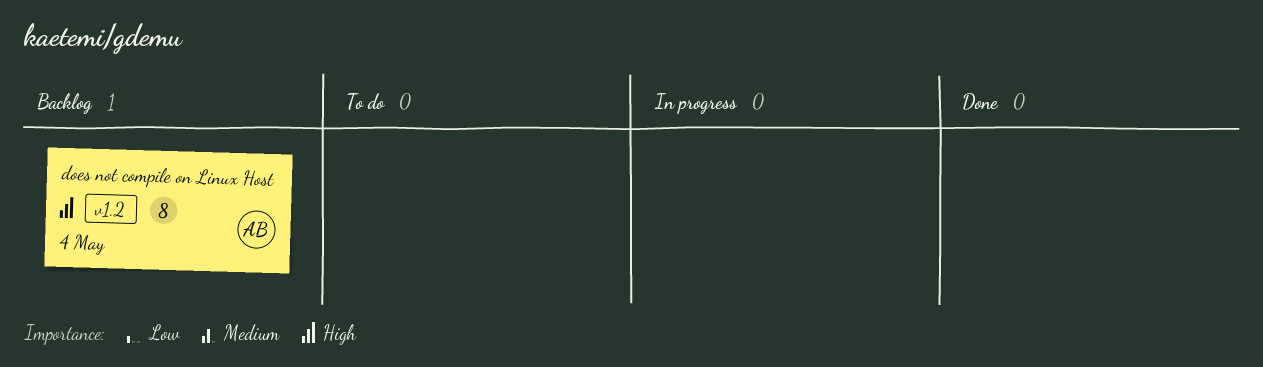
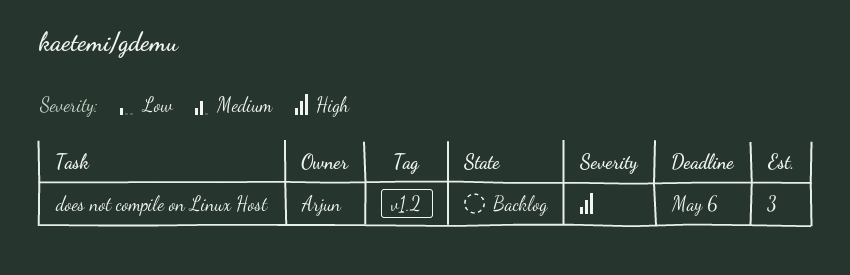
does not compile on Linux Host, estimate: 8 -> 3
does not compile on Linux Host, due: May 4 -> May 6

